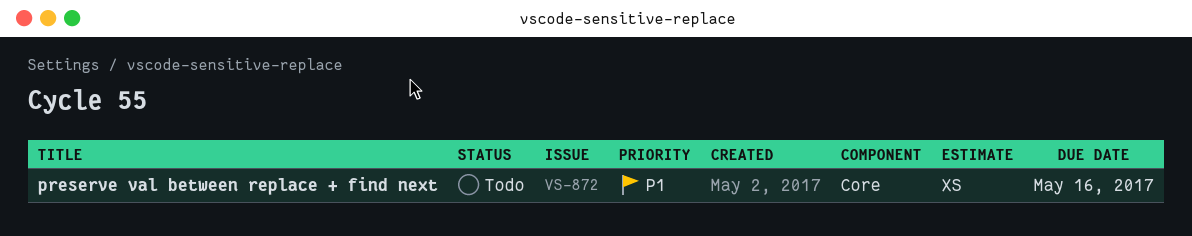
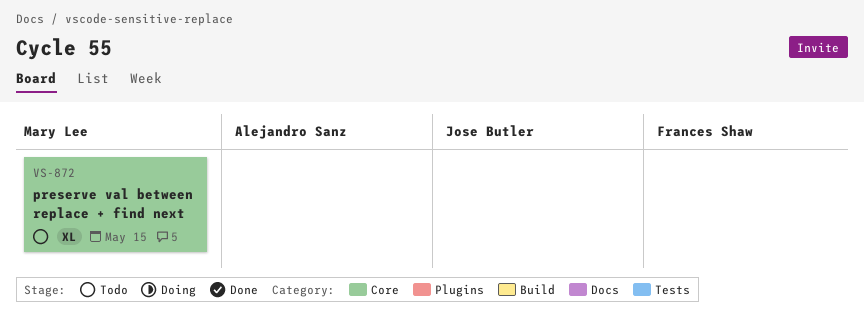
VS-872, estimate: XS -> XL
VS-872, due: May 16 -> May 15

